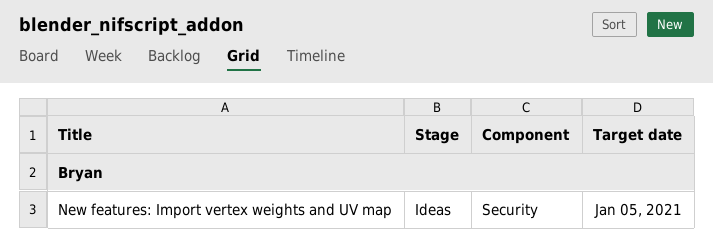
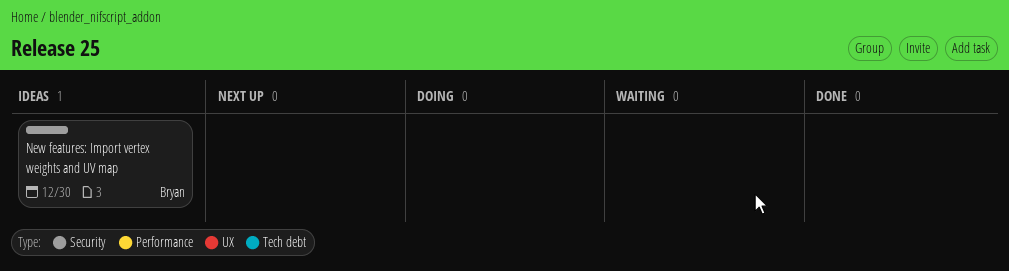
New features: Import vertex weights and UV map, due: Jan 5 -> Dec 30

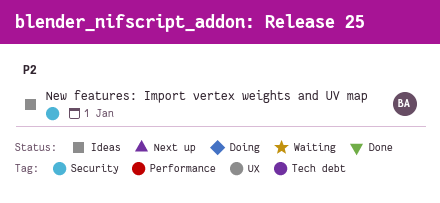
New features: Import vertex weights and UV map, due: Dec 30 -> Jan 1

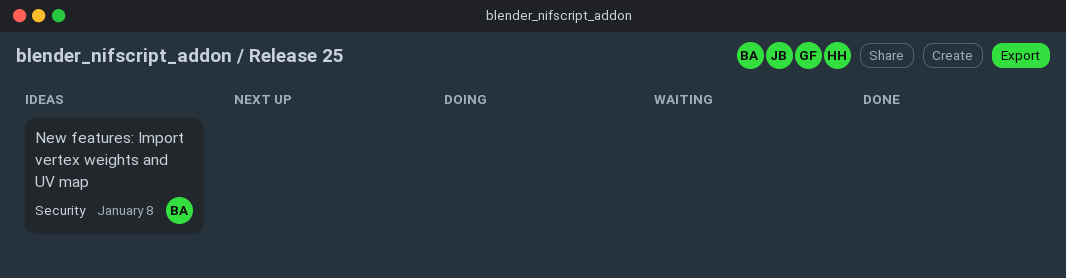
New features: Import vertex weights and UV map, due: Jan 1 -> Jan 8

